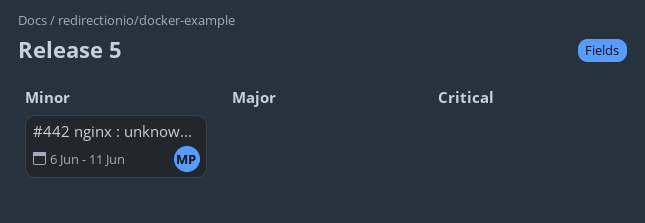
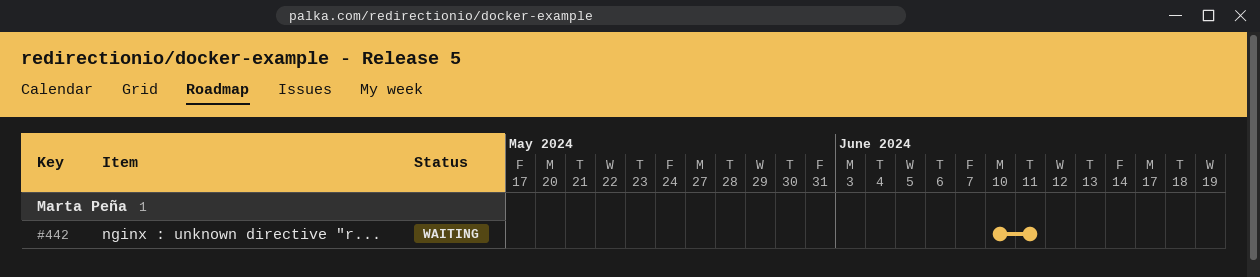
#442, start: Jun 6 -> Jun 10

